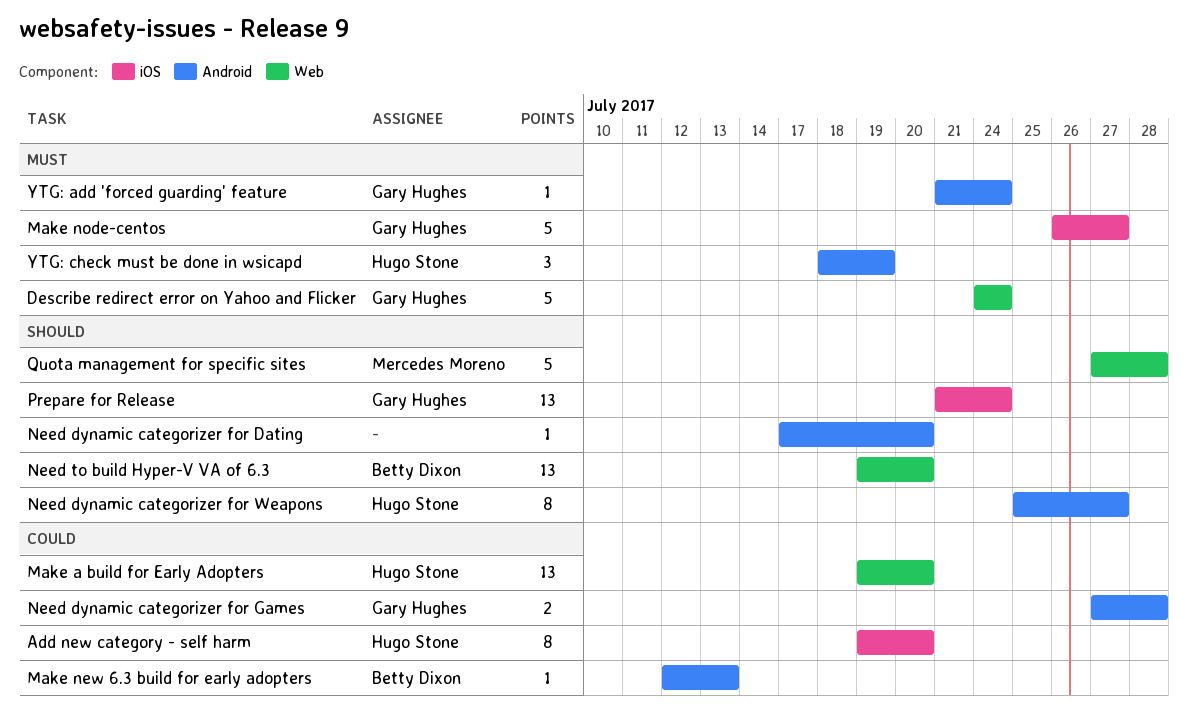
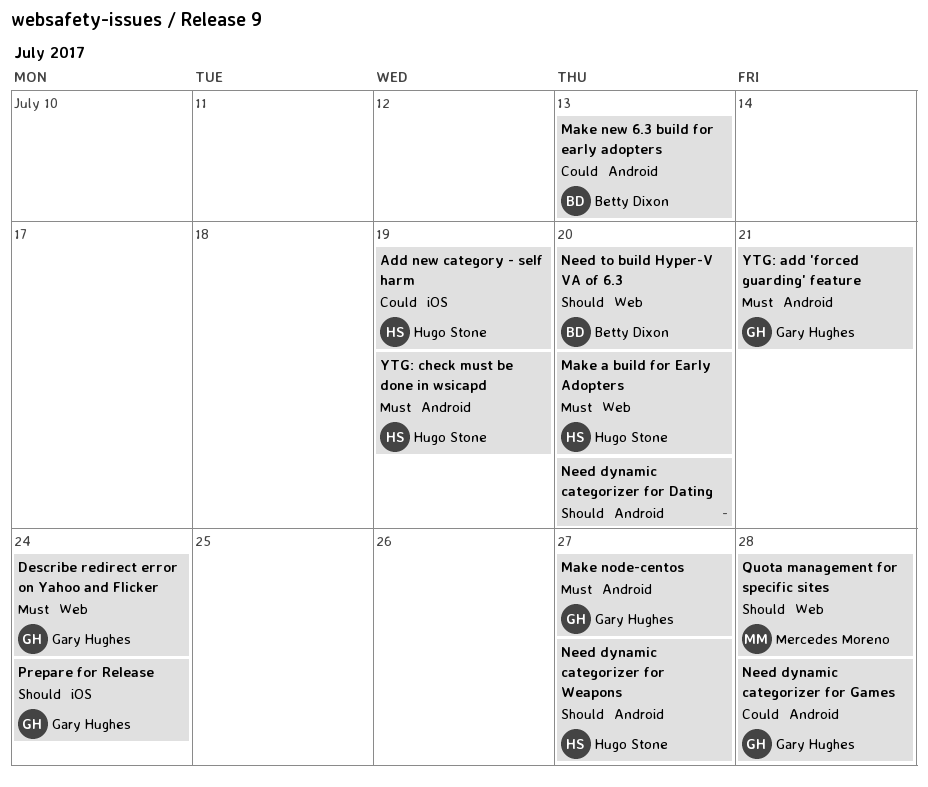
Add new category - self harm, due: Jul 20 -> Jul 19
Make a build for Early Adopters, priority: Could -> Must
Make node-centos, label: iOS -> Android
YTG: add 'forced guarding' feature, due: Jul 24 -> Jul 21

